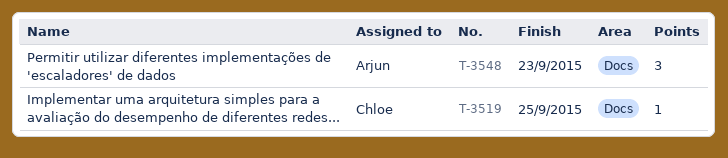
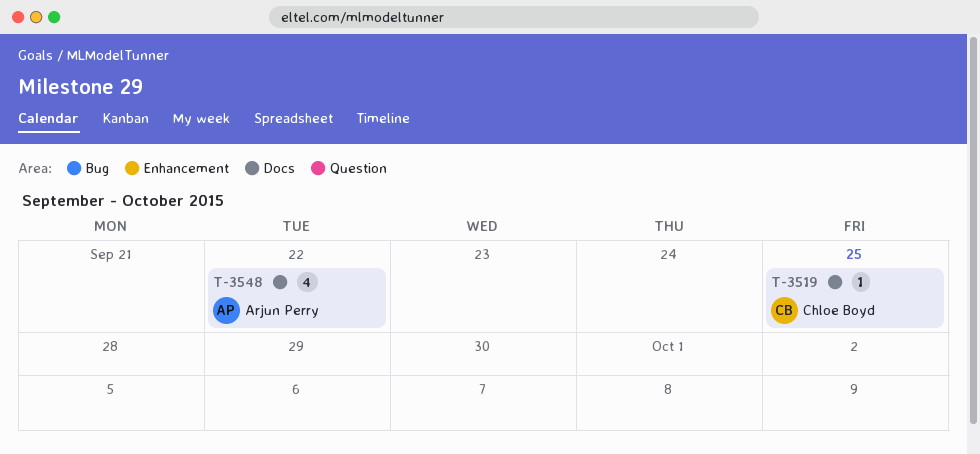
T-3548, estimate: 3 -> 4
T-3548, due: Sep 23 -> Sep 22

